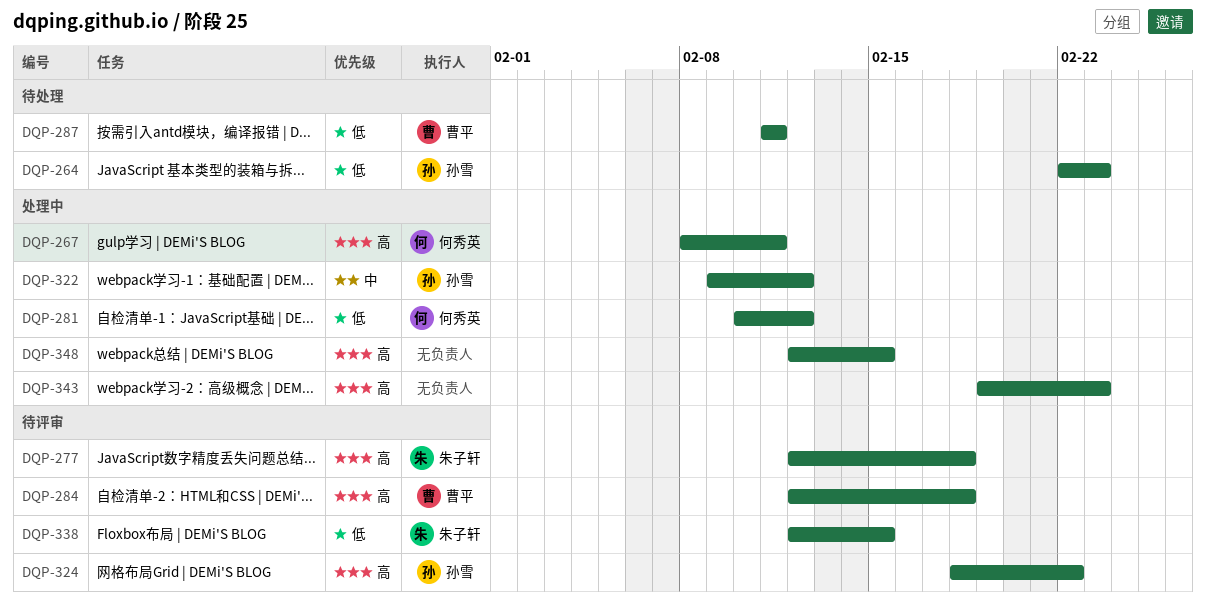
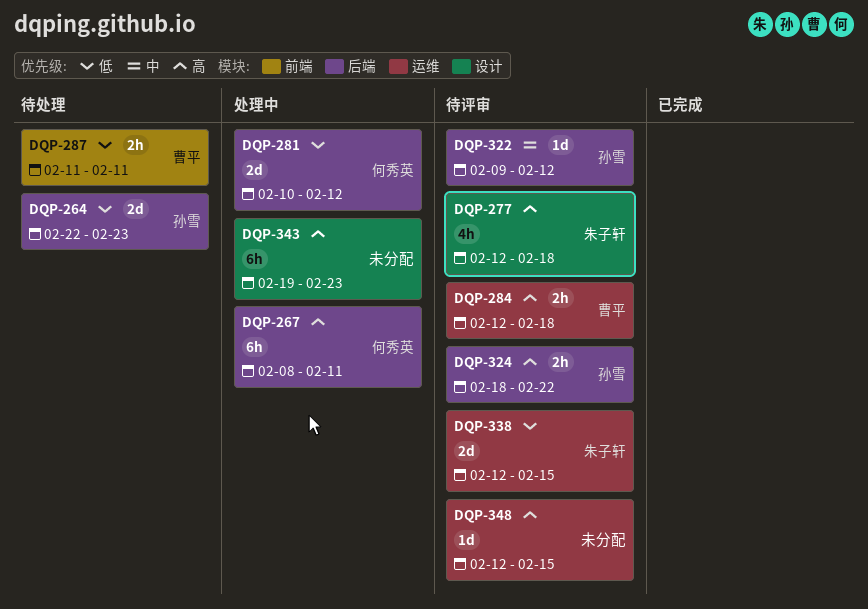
DQP-322, status: 处理中 -> 待评审
DQP-348, status: 处理中 -> 待评审

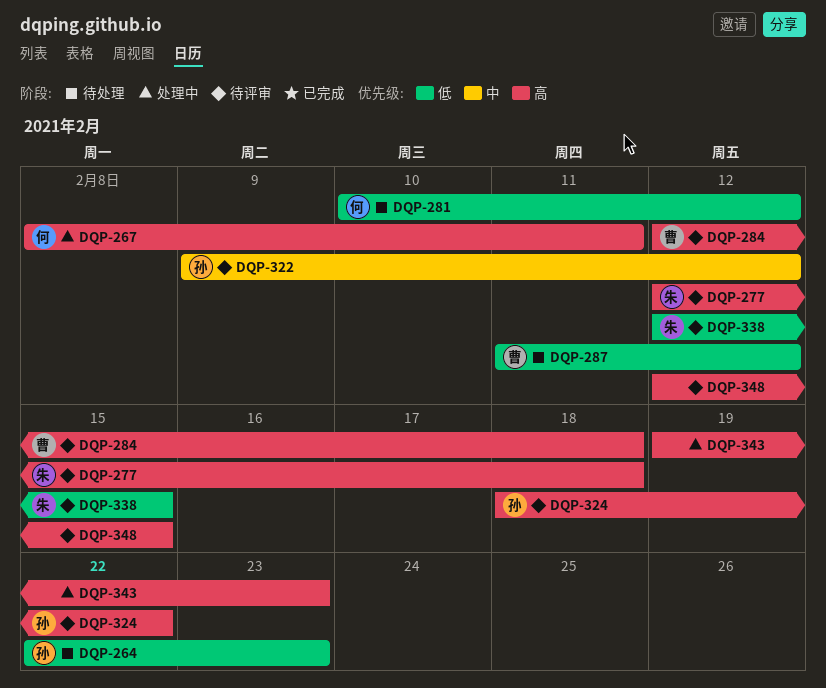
DQP-281, status: 处理中 -> 待处理
DQP-287, due: Feb 11 -> Feb 12

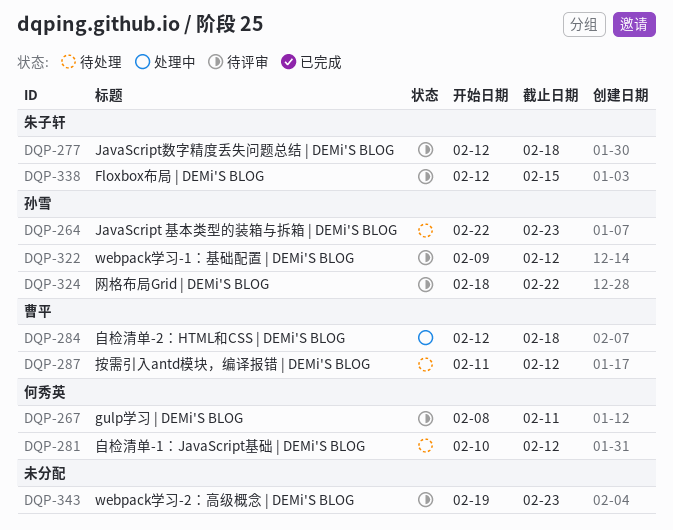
DQP-267, status: 处理中 -> 待评审
DQP-284, status: 待评审 -> 处理中
DQP-343, status: 处理中 -> 待评审
DQP-348: present -> none

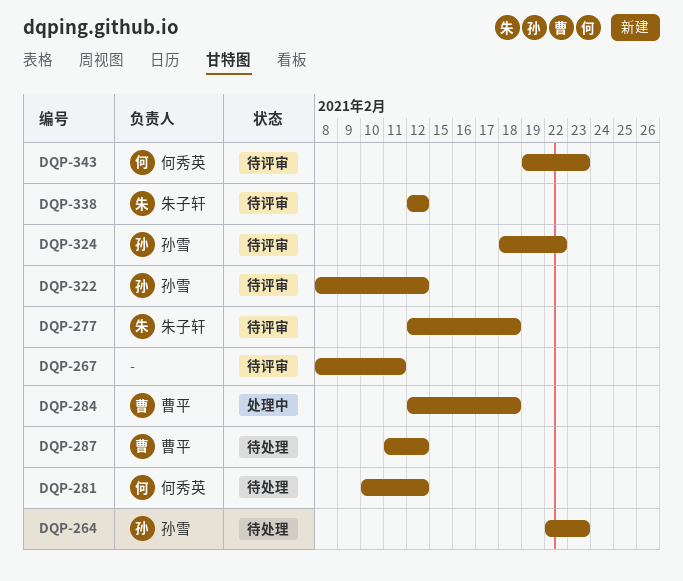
DQP-267, owner: 何秀英 -> none
DQP-322, start: Feb 9 -> Feb 8
DQP-338, due: Feb 15 -> Feb 12
DQP-343, owner: none -> 何秀英

